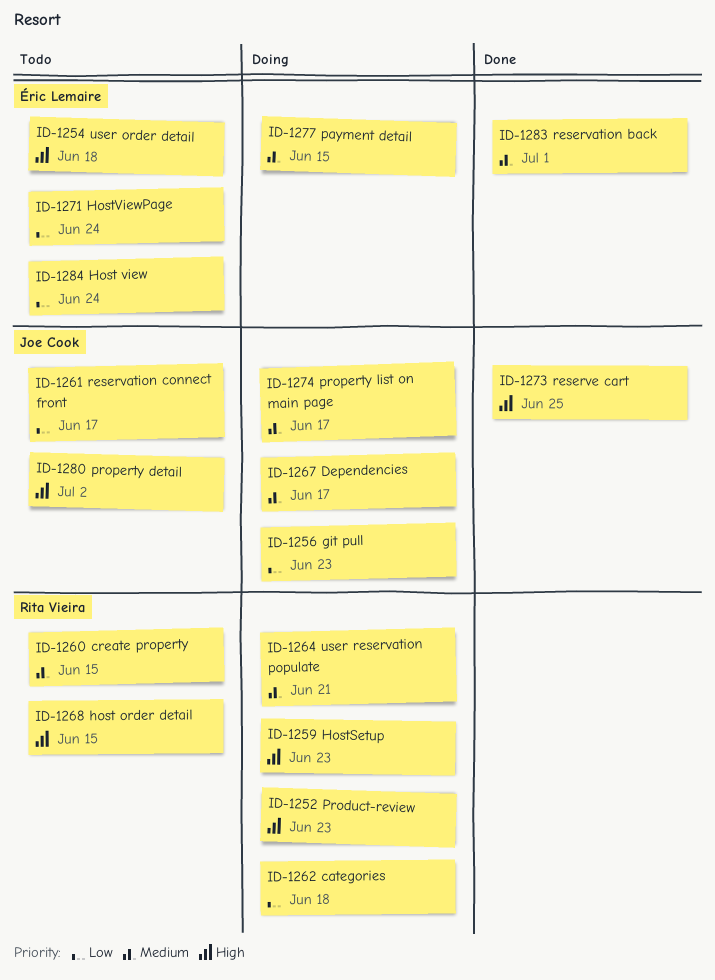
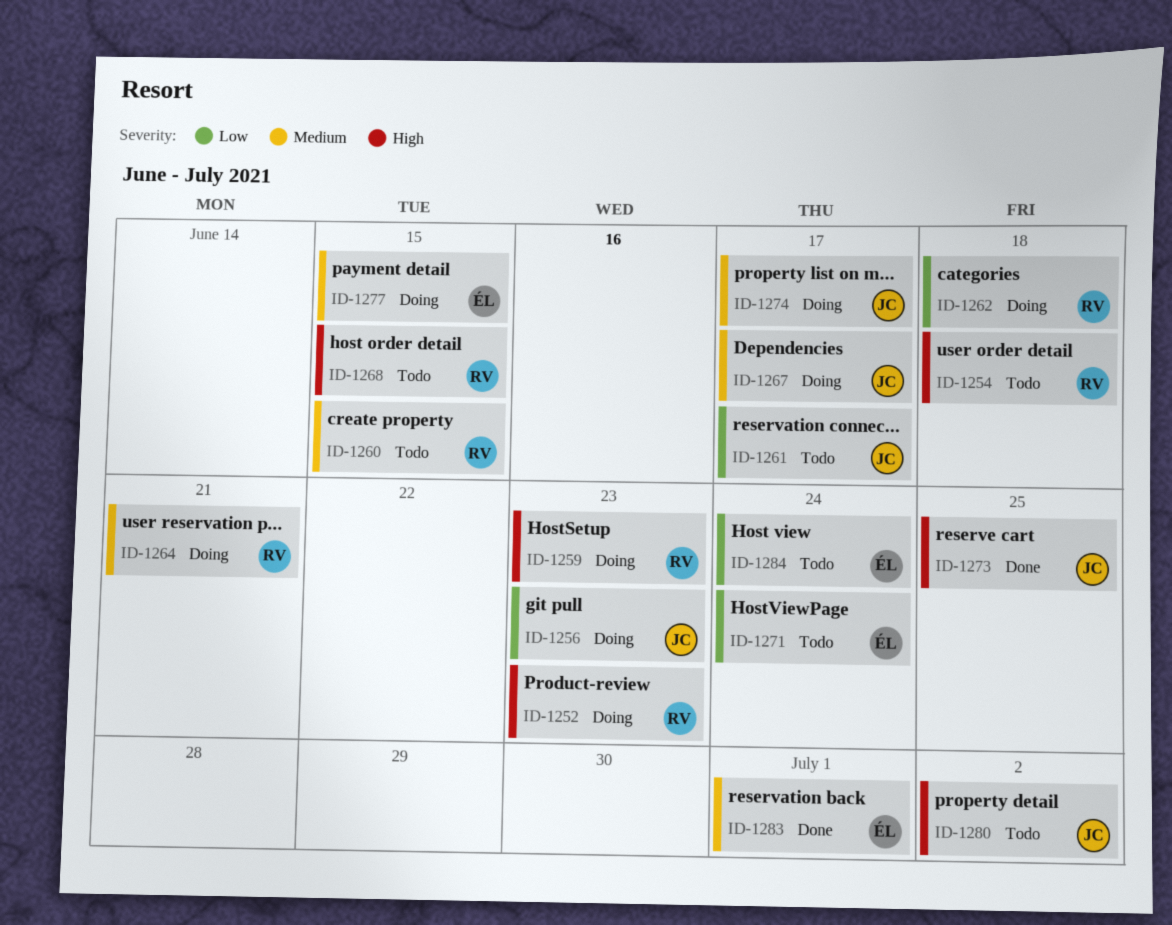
ID-1254, owner: Éric Lemaire -> Rita Vieira

